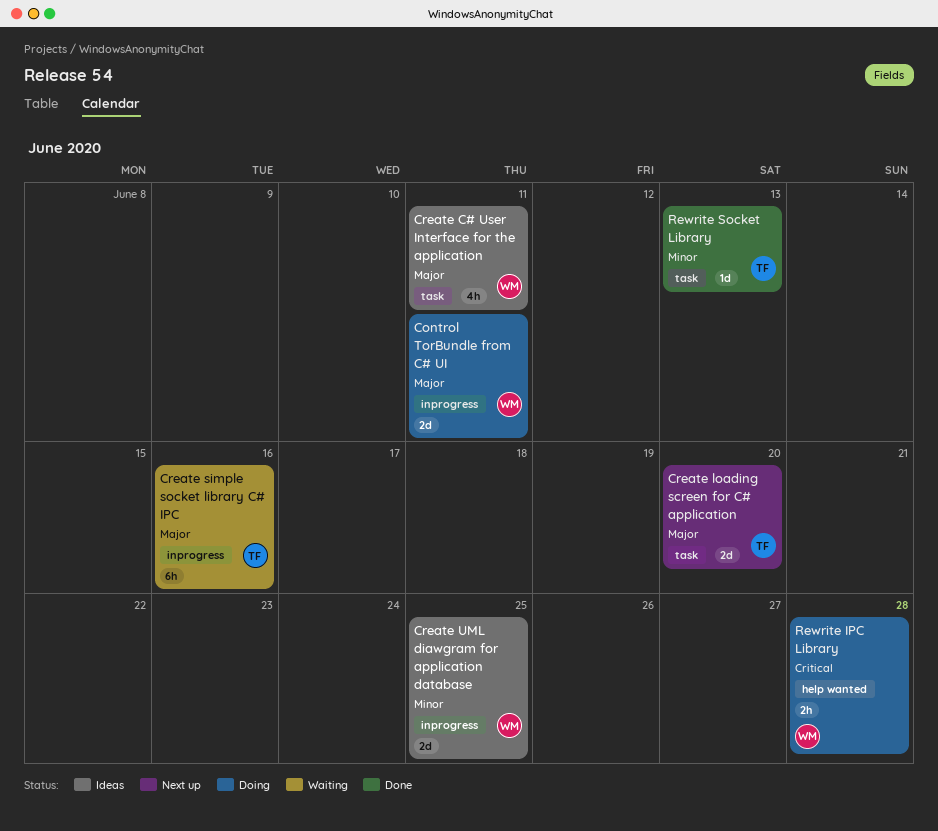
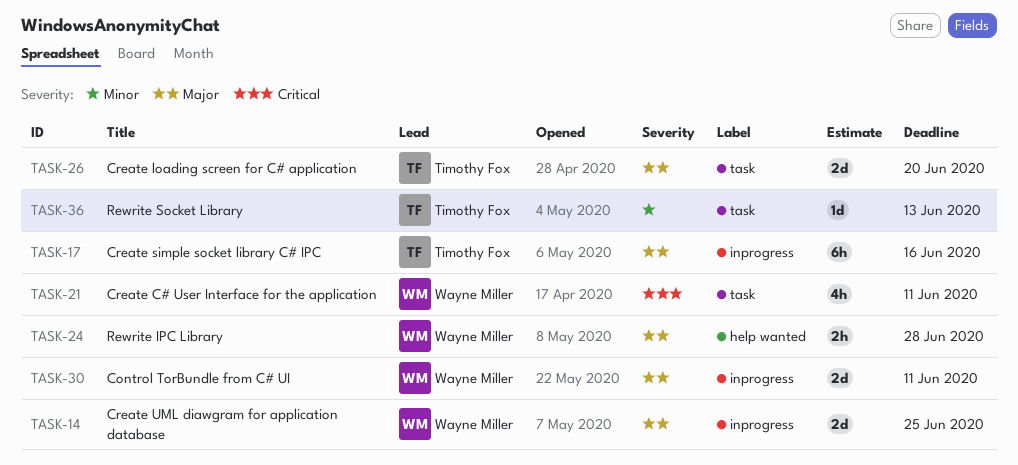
Create C# User Interface for the application, priority: Major -> Critical
Create UML diawgram for application database, priority: Minor -> Major
Rewrite IPC Library, priority: Critical -> Major

